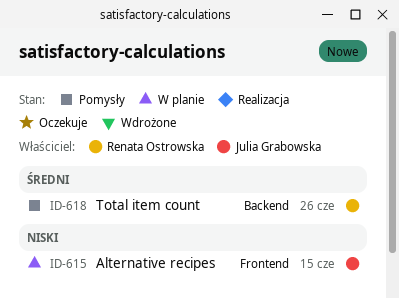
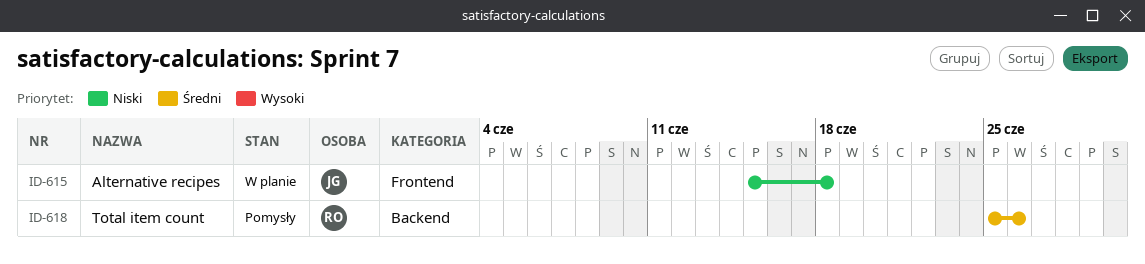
ID-615, due: Jun 15 -> Jun 18

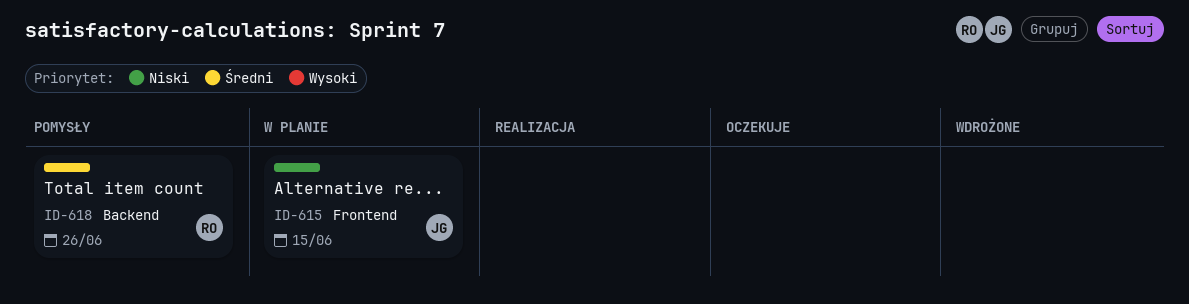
ID-615, due: Jun 18 -> Jun 15

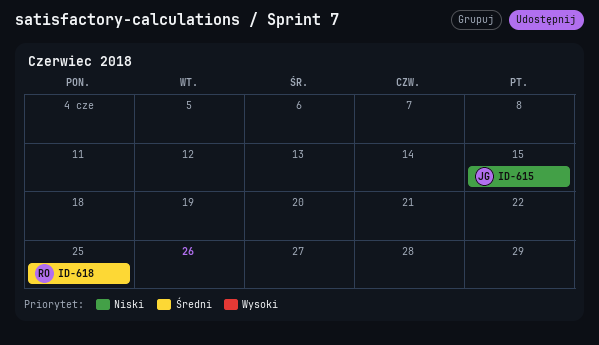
ID-618, due: Jun 26 -> Jun 25

